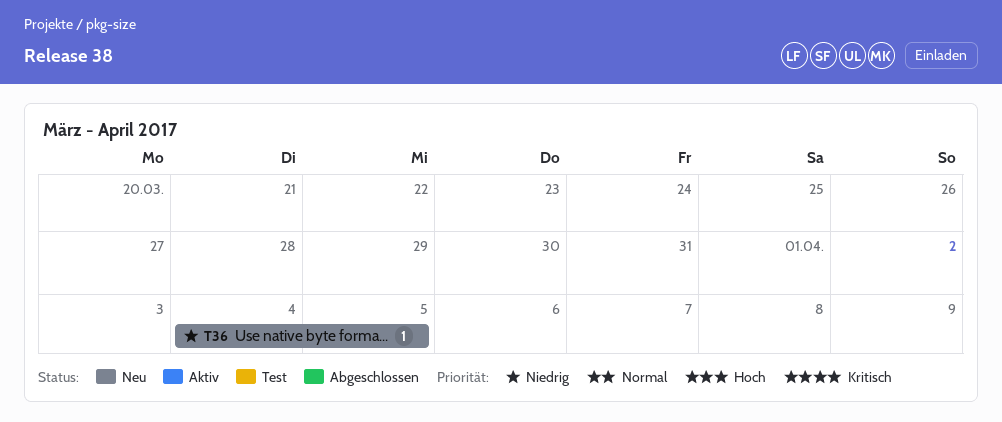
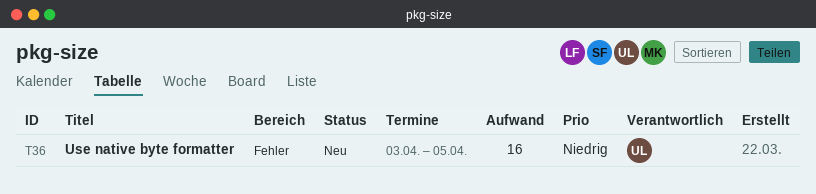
T36, estimate: 1 -> 16
T36, start: Apr 4 -> Apr 3

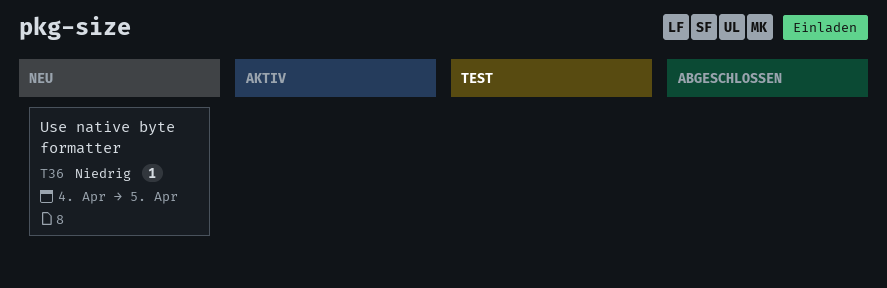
T36, estimate: 16 -> 1
T36, start: Apr 3 -> Apr 4

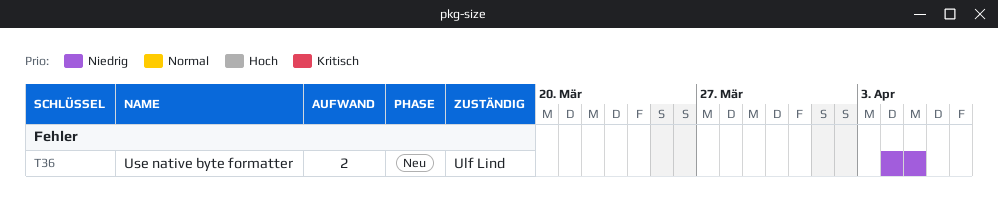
T36, estimate: 1 -> 2

